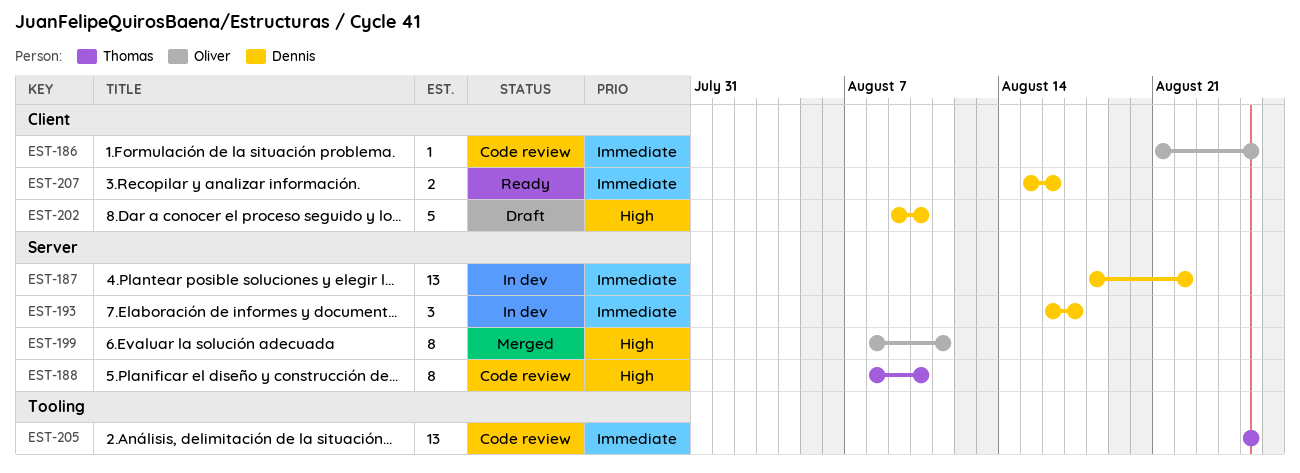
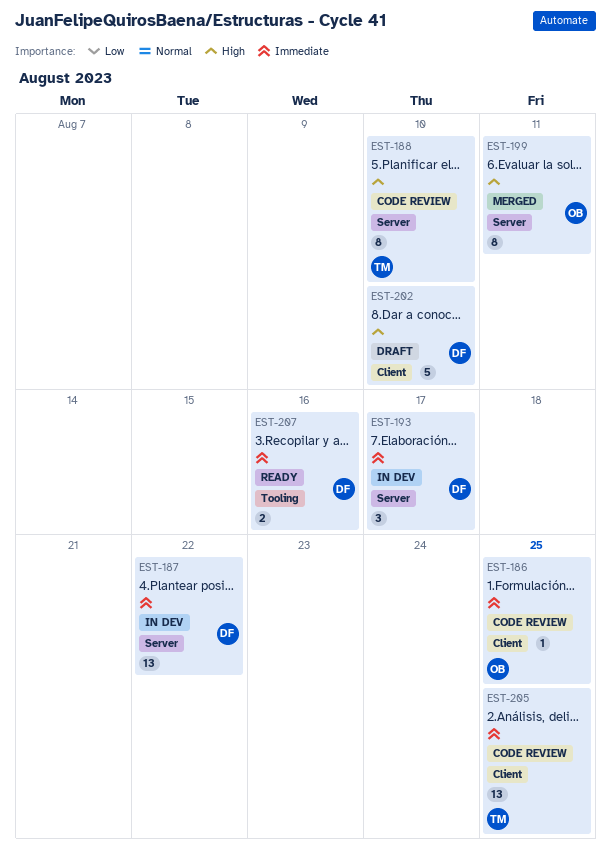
EST-205, label: Tooling -> Client
EST-207, label: Client -> Tooling

